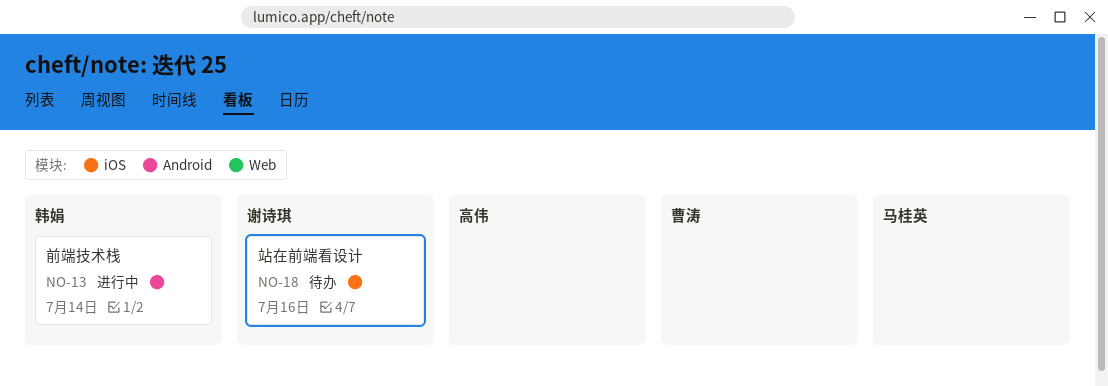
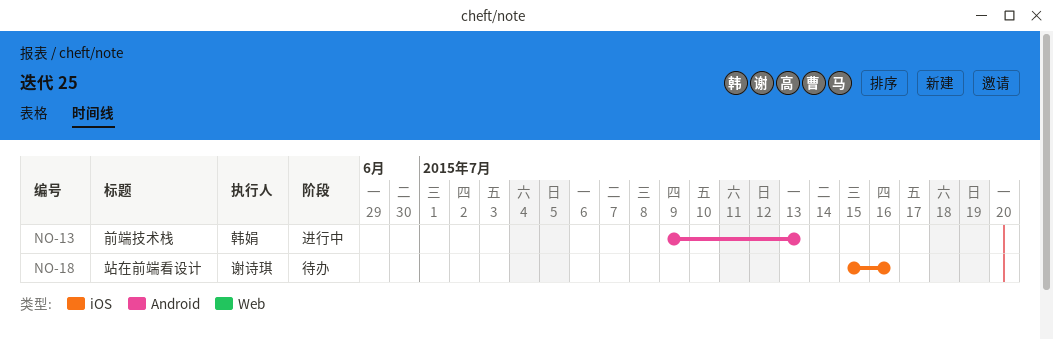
NO-13, due: Jul 14 -> Jul 13

